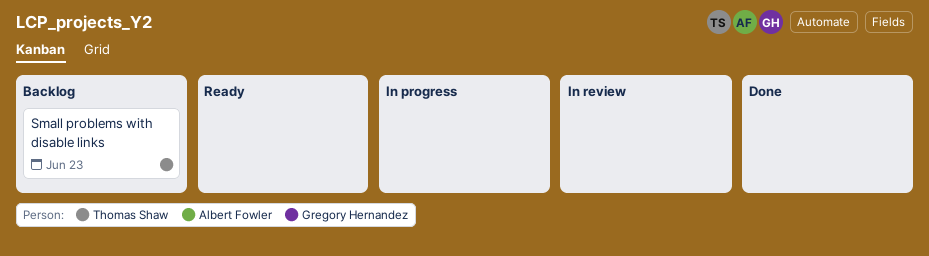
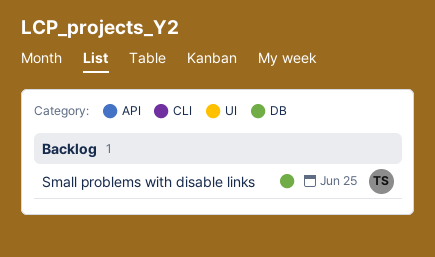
Small problems with disable links, due: Jun 23 -> Jun 25

